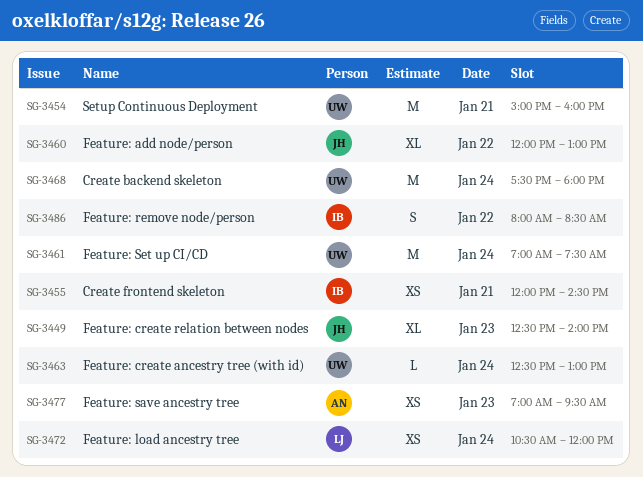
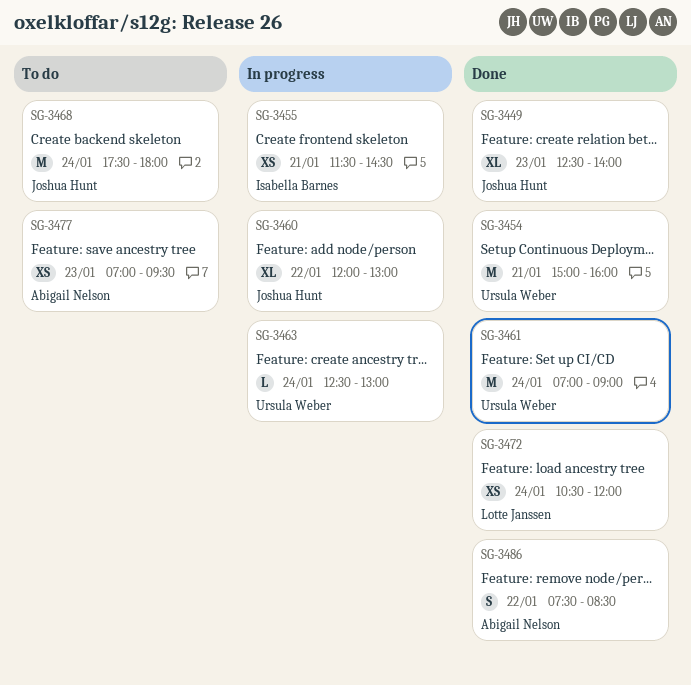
SG-3455, begins: 12:00 -> 11:30
SG-3461, ends: 07:30 -> 09:00
SG-3468, owner: Ursula Weber -> Joshua Hunt
SG-3486, owner: Isabella Barnes -> Abigail Nelson
SG-3486, begins: 08:00 -> 07:30

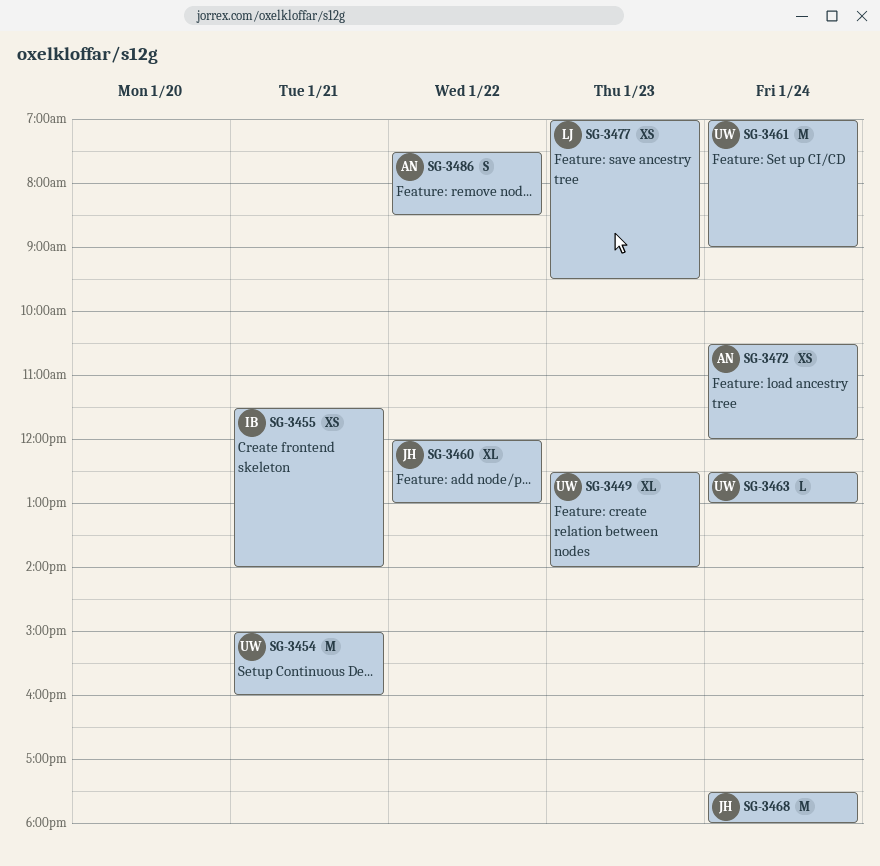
SG-3449, owner: Joshua Hunt -> Ursula Weber
SG-3455, ends: 14:30 -> 14:00
SG-3472, owner: Lotte Janssen -> Abigail Nelson
SG-3477, owner: Abigail Nelson -> Lotte Janssen

